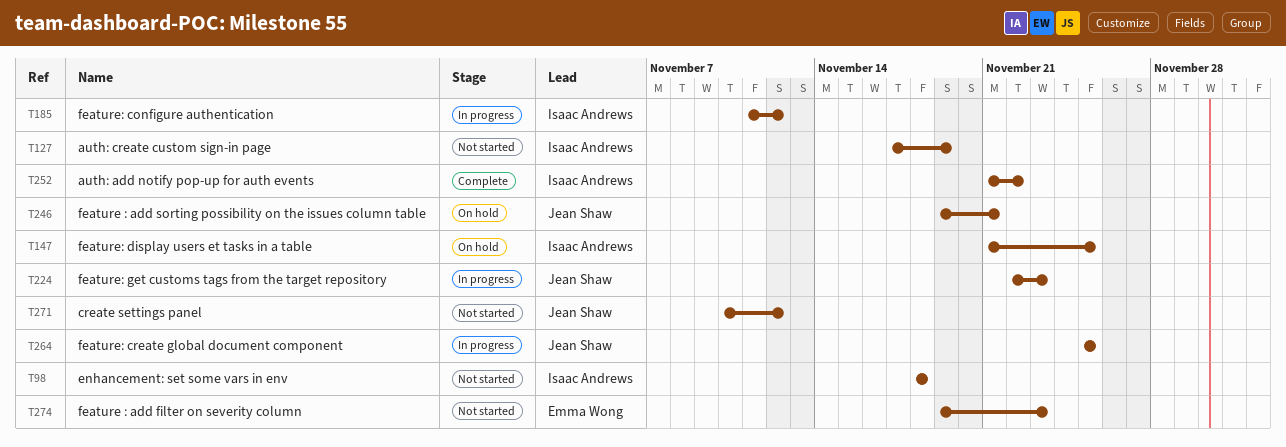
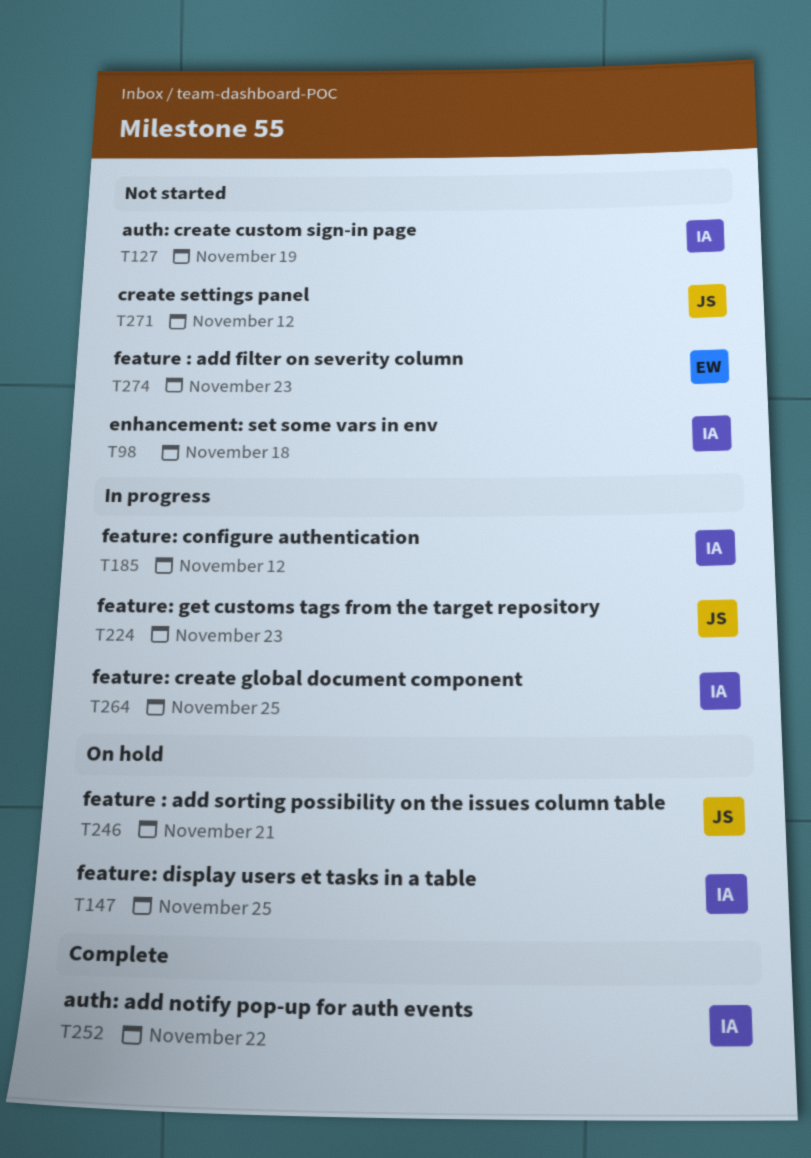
T264, owner: Jean Shaw -> Isaac Andrews

